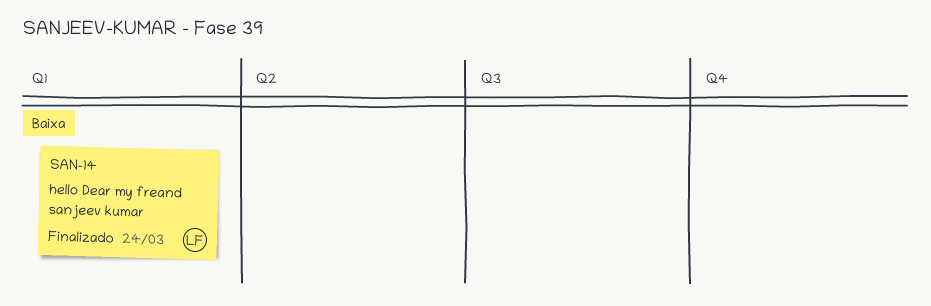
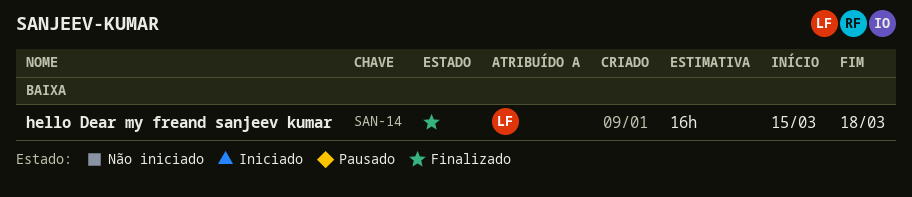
SAN-14, due: Mar 24 -> Mar 18

